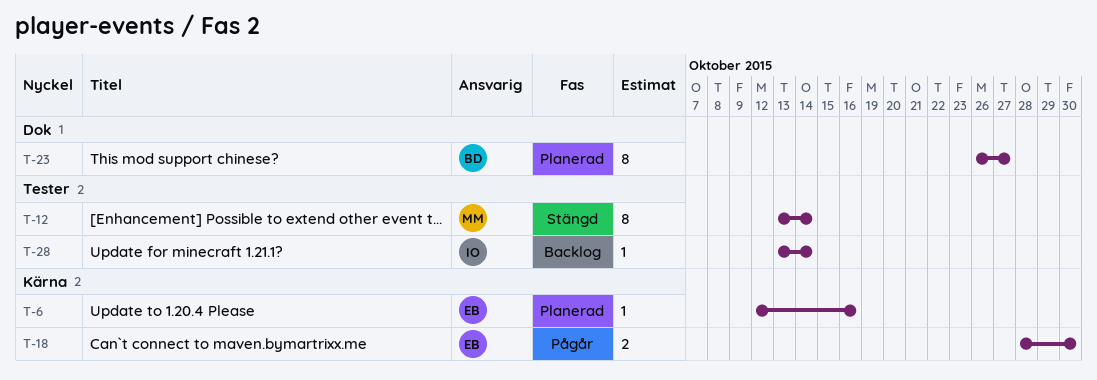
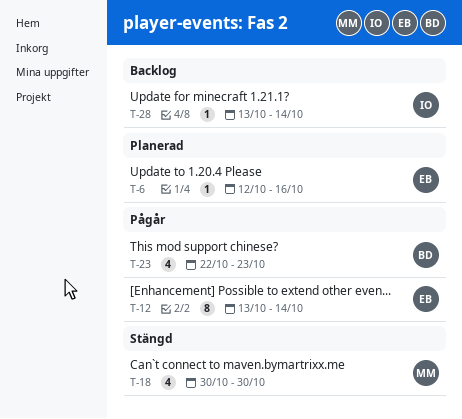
T-12, status: Stängd -> Pågår
T-12, owner: MM -> EB
T-18, status: Pågår -> Stängd
T-18, owner: EB -> MM
T-18, estimate: 2 -> 4
T-18, start: Oct 28 -> Oct 30
T-23, status: Planerad -> Pågår
T-23, estimate: 8 -> 4
T-23, start: Oct 26 -> Oct 22
T-23, due: Oct 27 -> Oct 23

